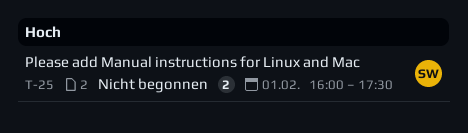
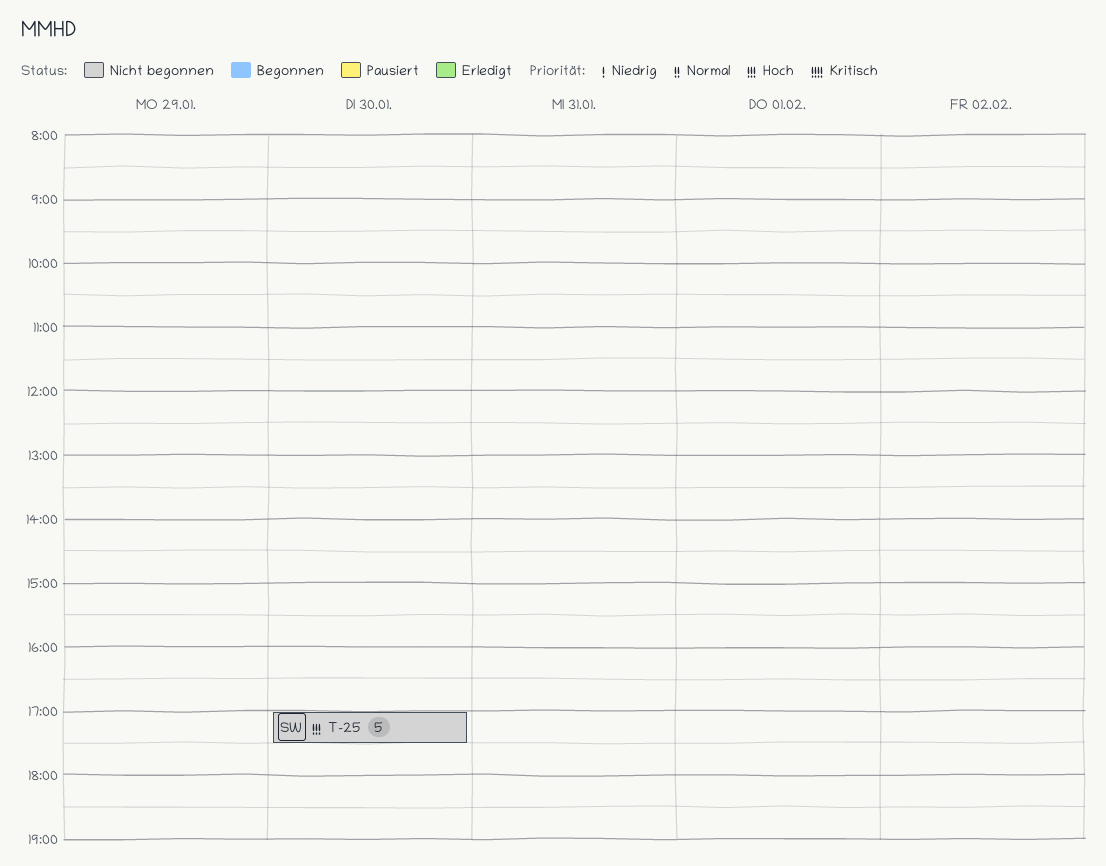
T-25, estimate: 2 -> 5
T-25, day: Feb 1 -> Jan 30
T-25, begins: 16:00 -> 17:00

